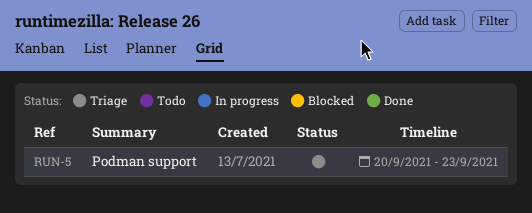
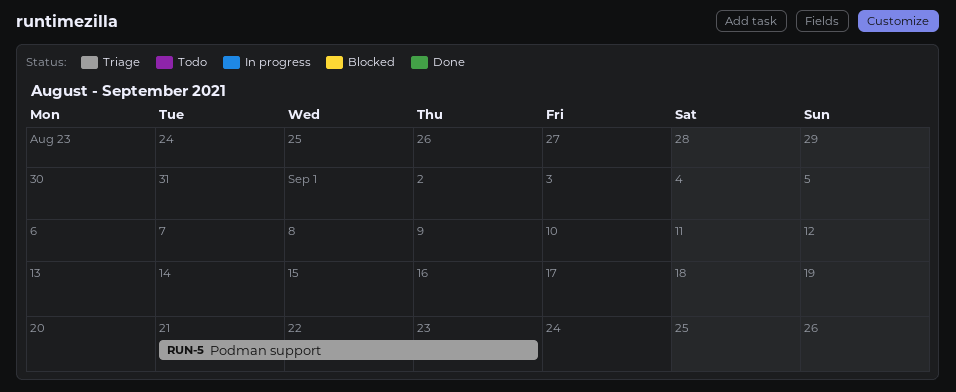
RUN-5, start: Sep 20 -> Sep 21

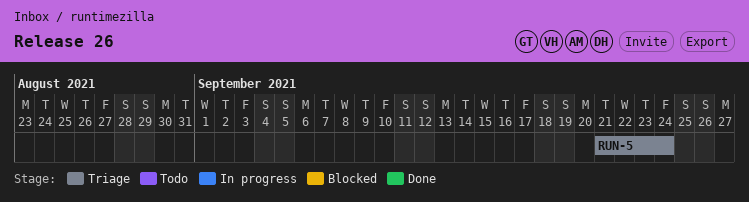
RUN-5, due: Sep 23 -> Sep 24

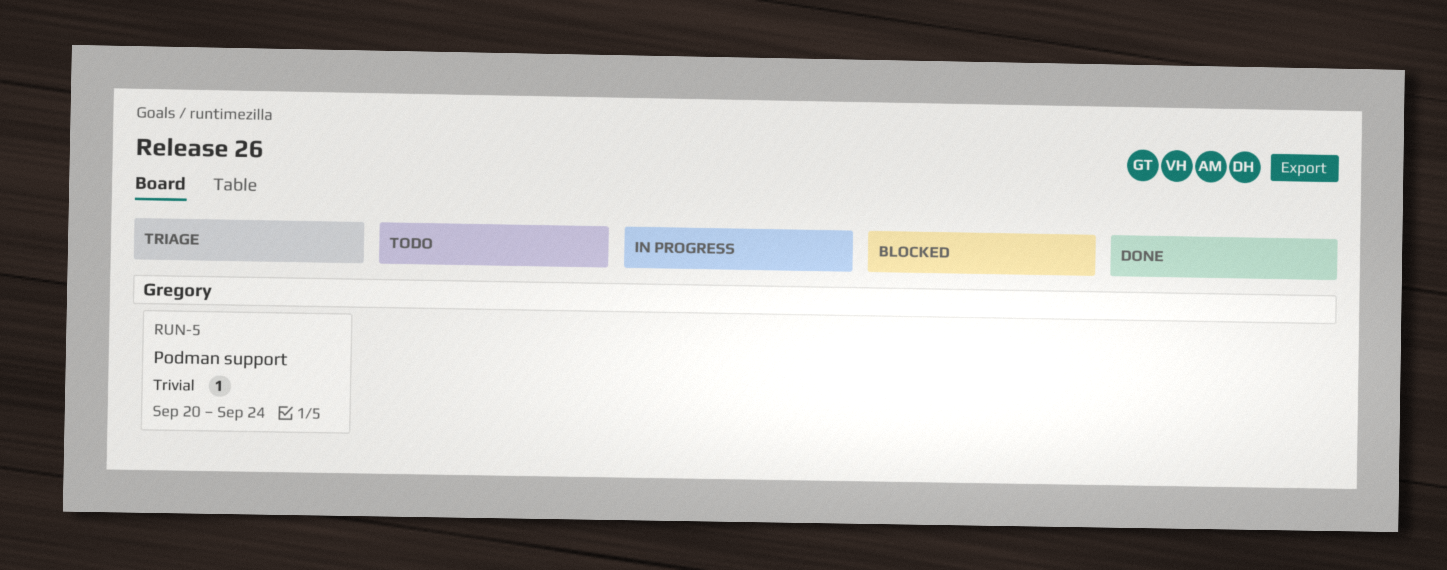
RUN-5, start: Sep 21 -> Sep 20

